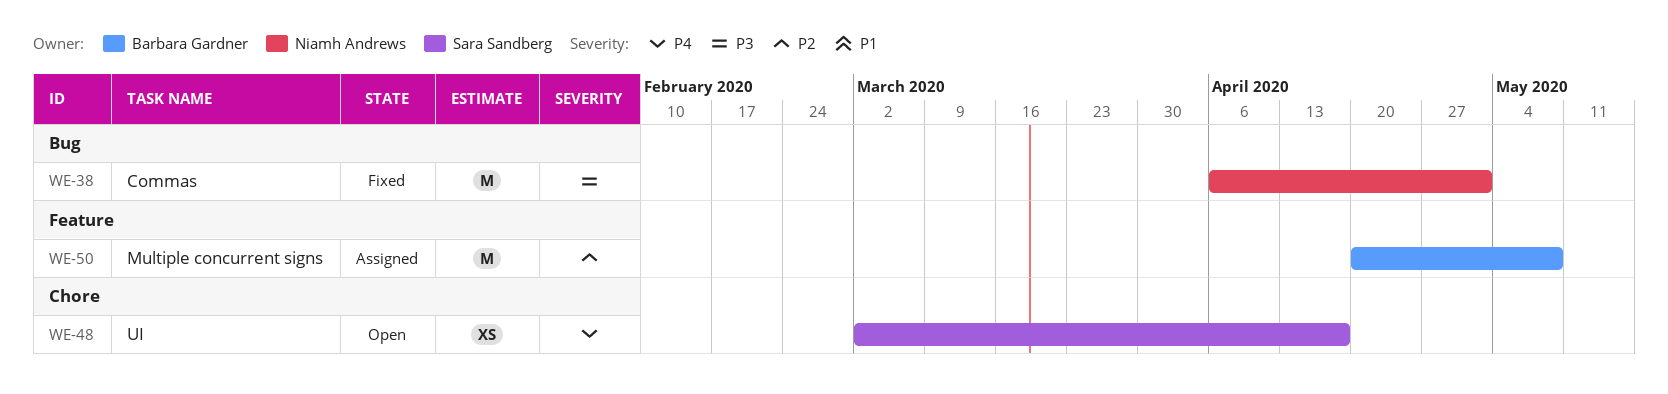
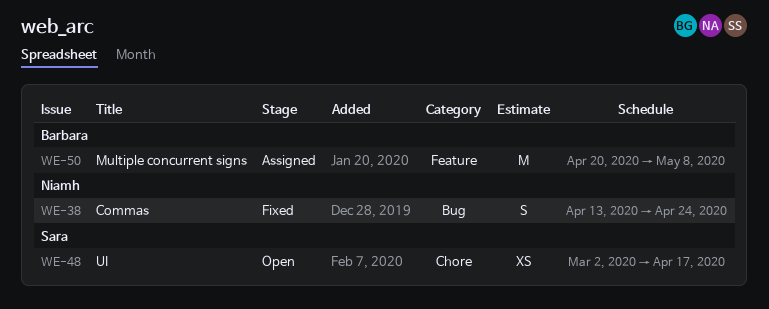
WE-38, estimate: M -> S
WE-38, start: Apr 6 -> Apr 13
WE-38, due: May 1 -> Apr 24

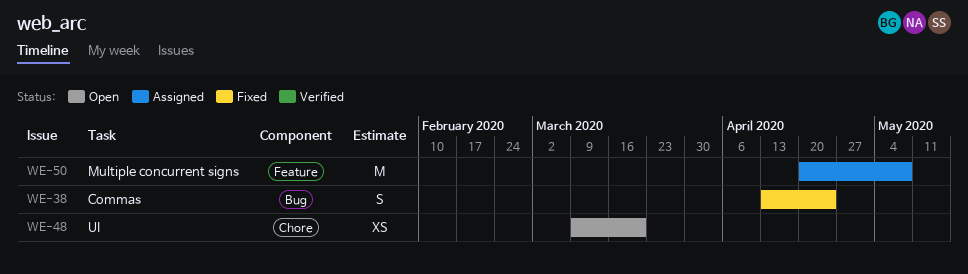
WE-48, start: Mar 2 -> Mar 9
WE-48, due: Apr 17 -> Mar 20

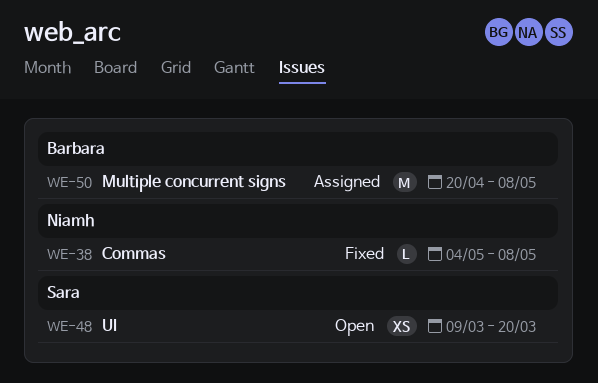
WE-38, estimate: S -> L
WE-38, start: Apr 13 -> May 4
WE-38, due: Apr 24 -> May 8

